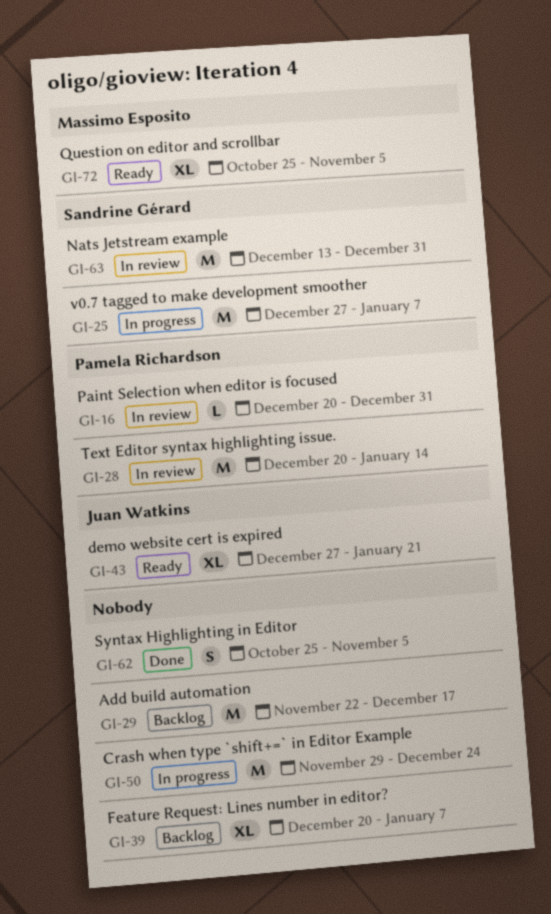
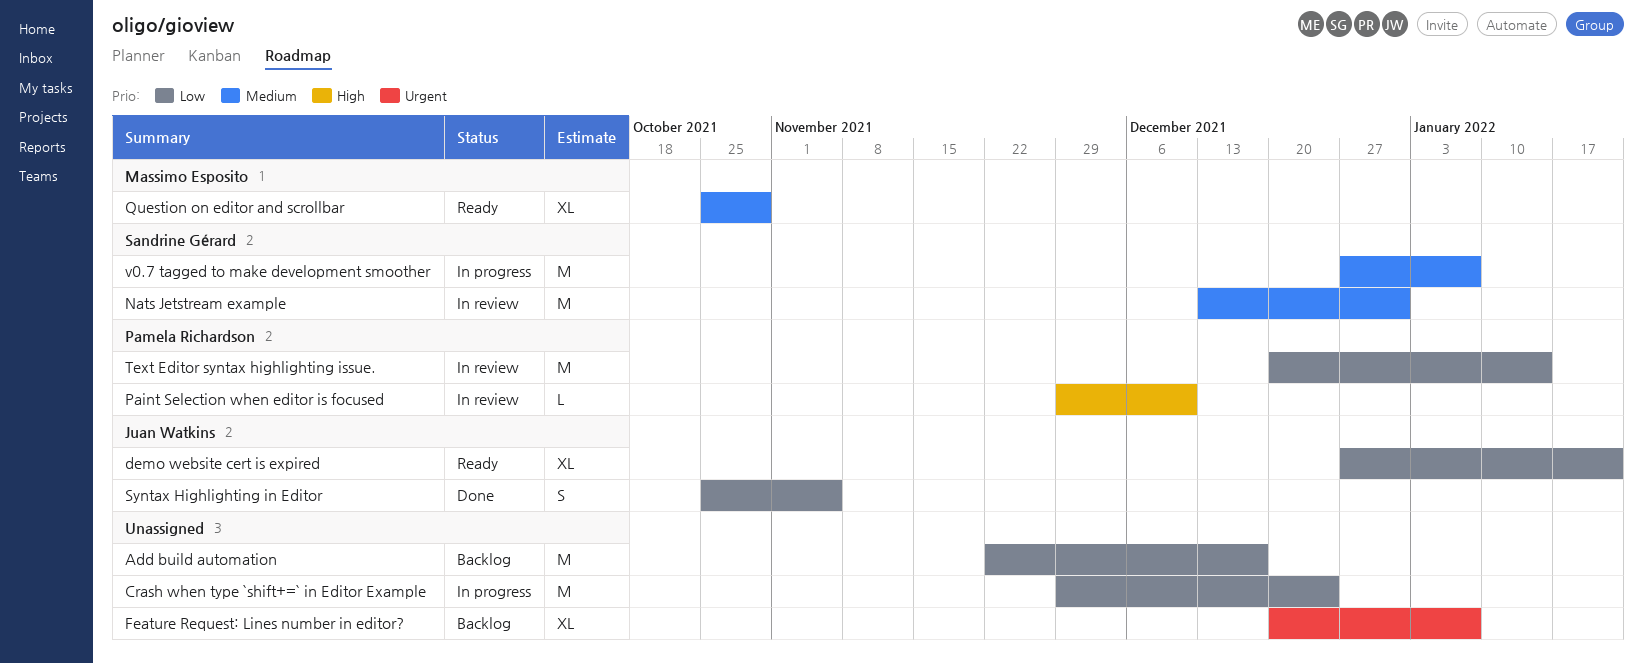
Paint Selection when editor is focused, start: Dec 20 -> Nov 29
Paint Selection when editor is focused, due: Dec 31 -> Dec 10
Question on editor and scrollbar, due: Nov 5 -> Oct 29
Syntax Highlighting in Editor, owner: none -> Juan Watkins

